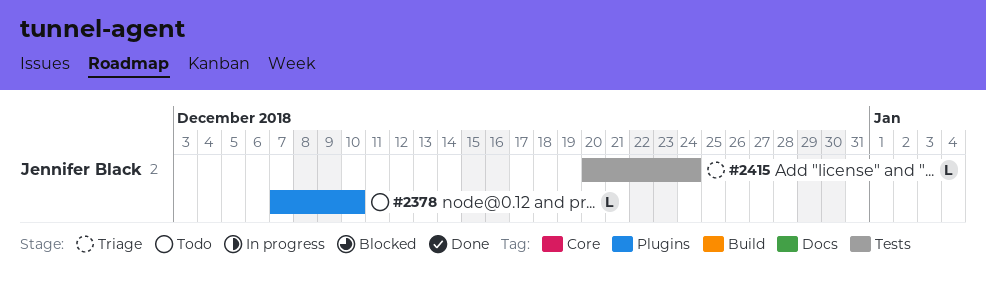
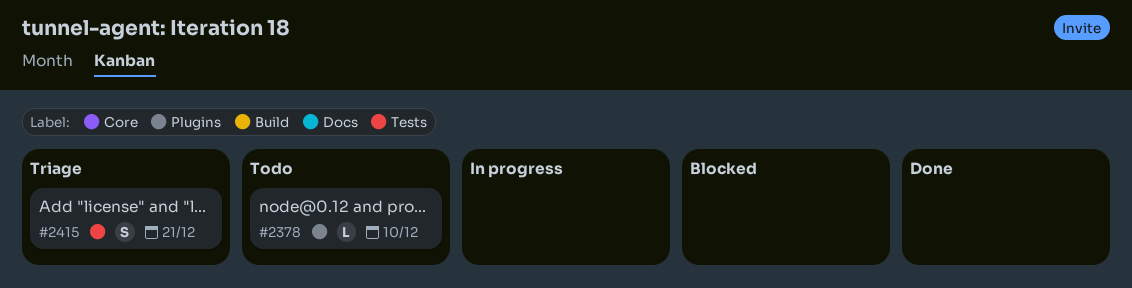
#2415, estimate: L -> S
#2415, due: Dec 24 -> Dec 21

